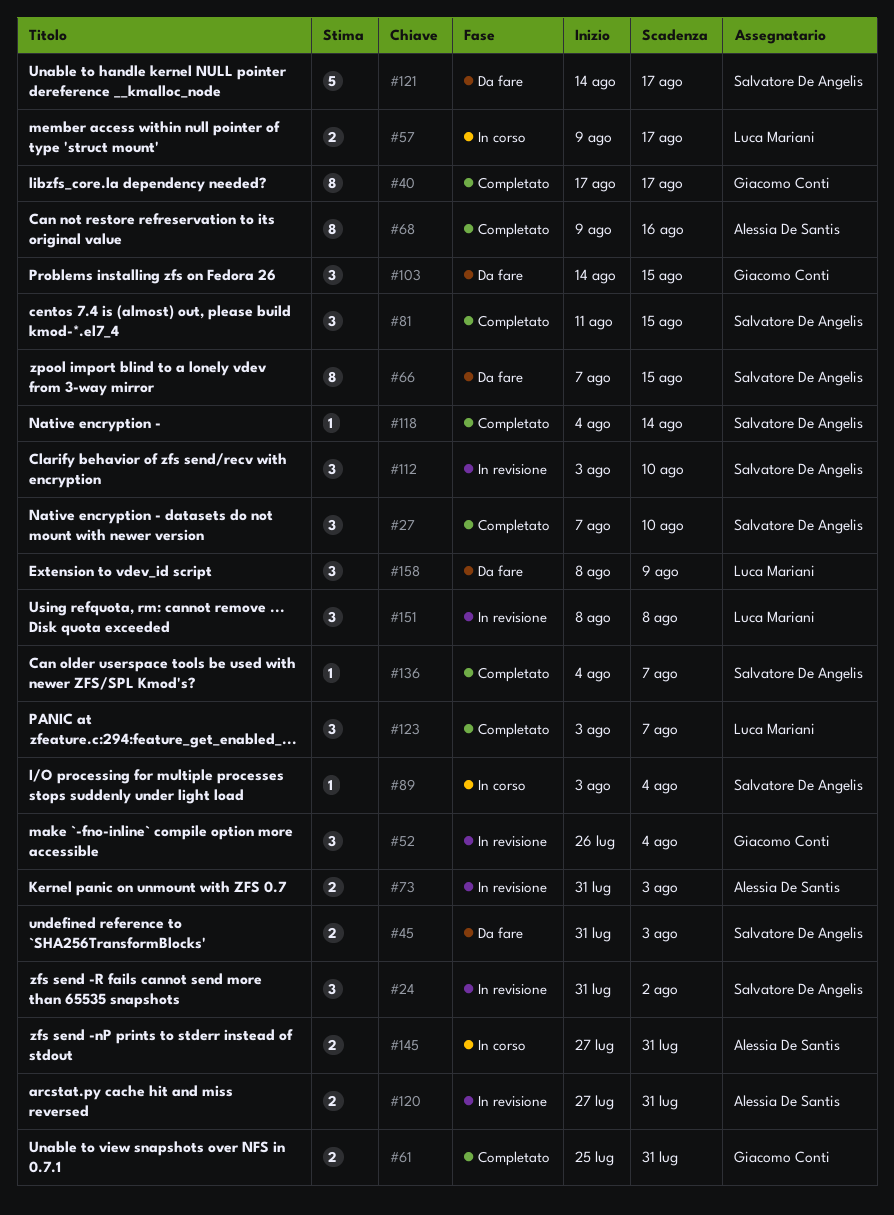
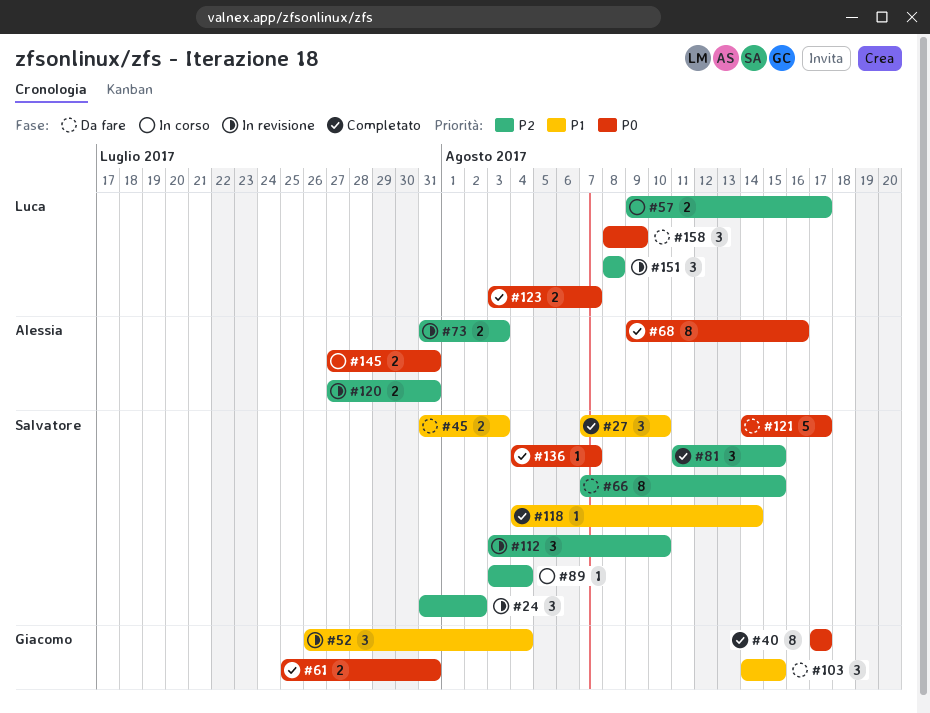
#123, estimate: 3 -> 2

